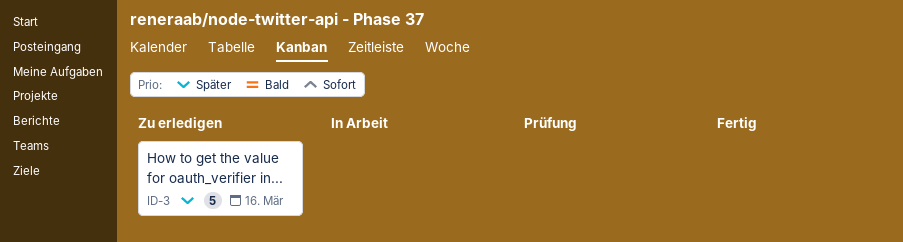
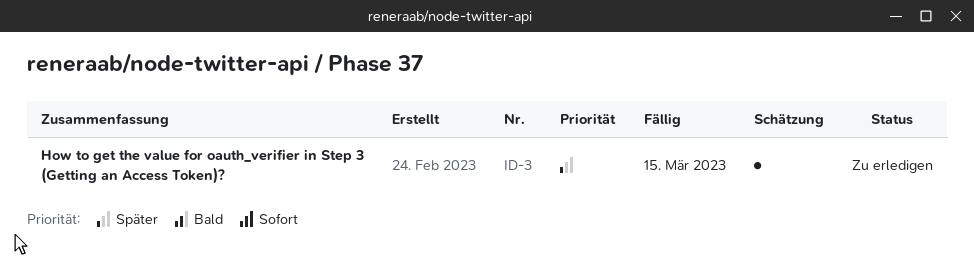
ID-3, estimate: 5 -> 1
ID-3, due: Mar 16 -> Mar 15

